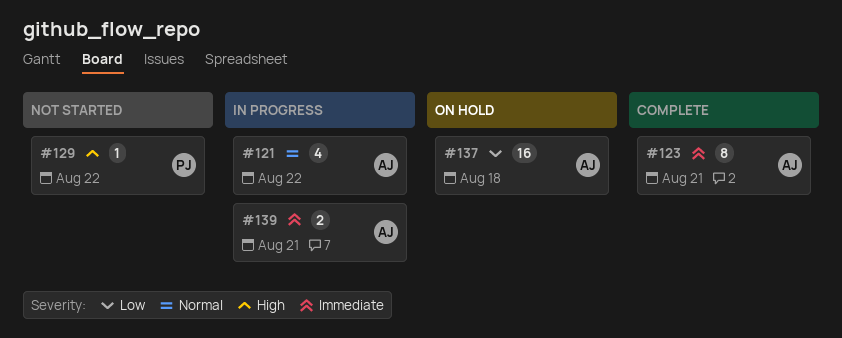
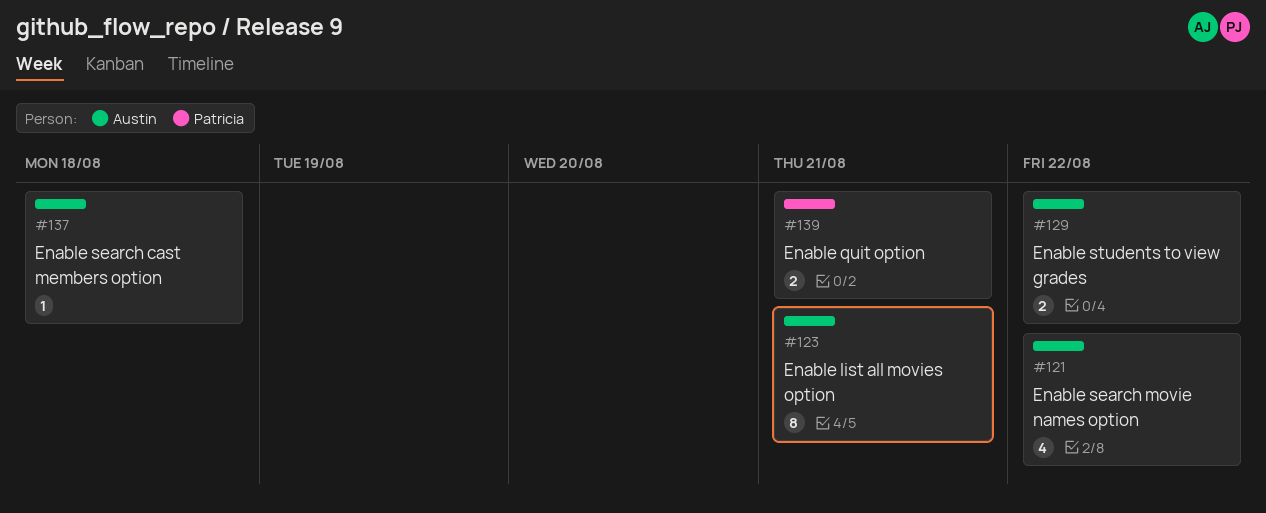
#129, owner: Patricia -> Austin
#129, estimate: 1 -> 2
#137, estimate: 16 -> 1
#139, owner: Austin -> Patricia

